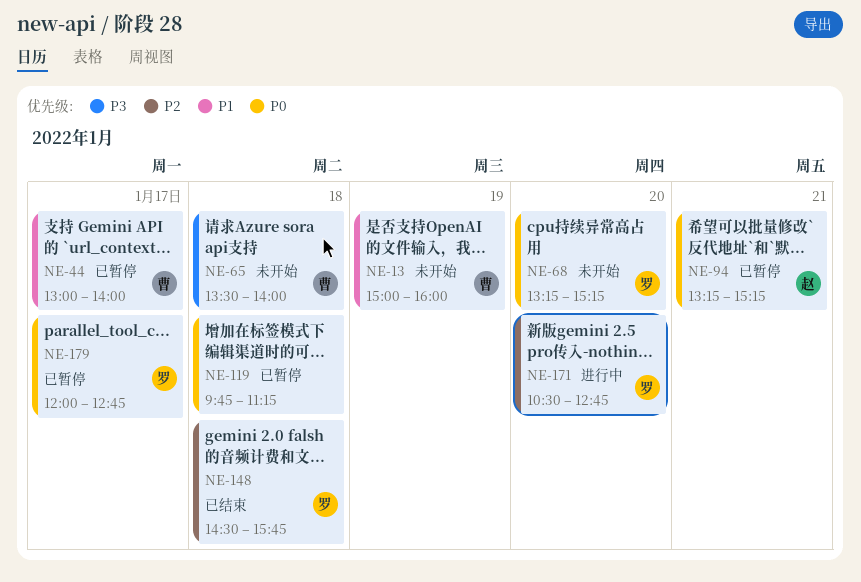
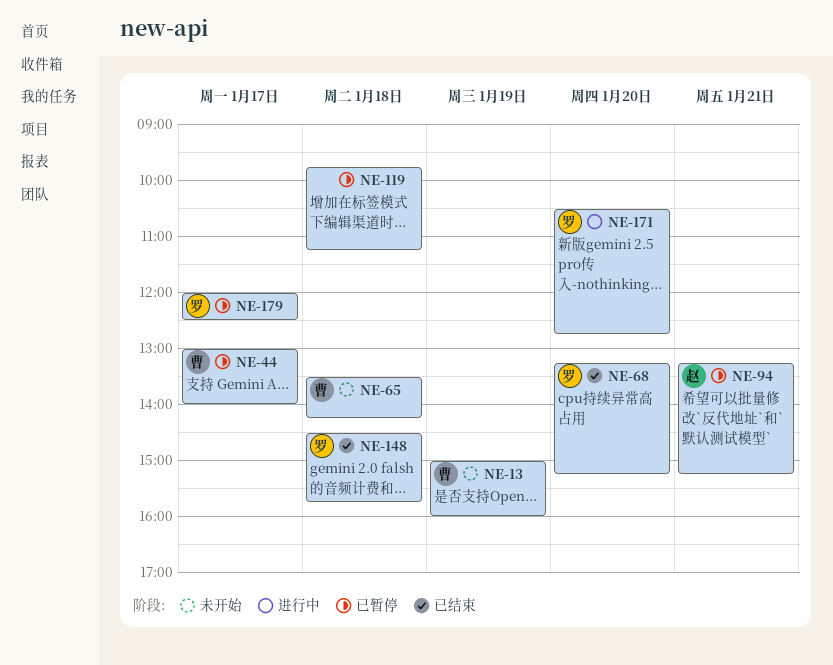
NE-65, ends: 14:00 -> 14:15
NE-68, status: 未开始 -> 已结束
NE-179, ends: 12:45 -> 12:30

